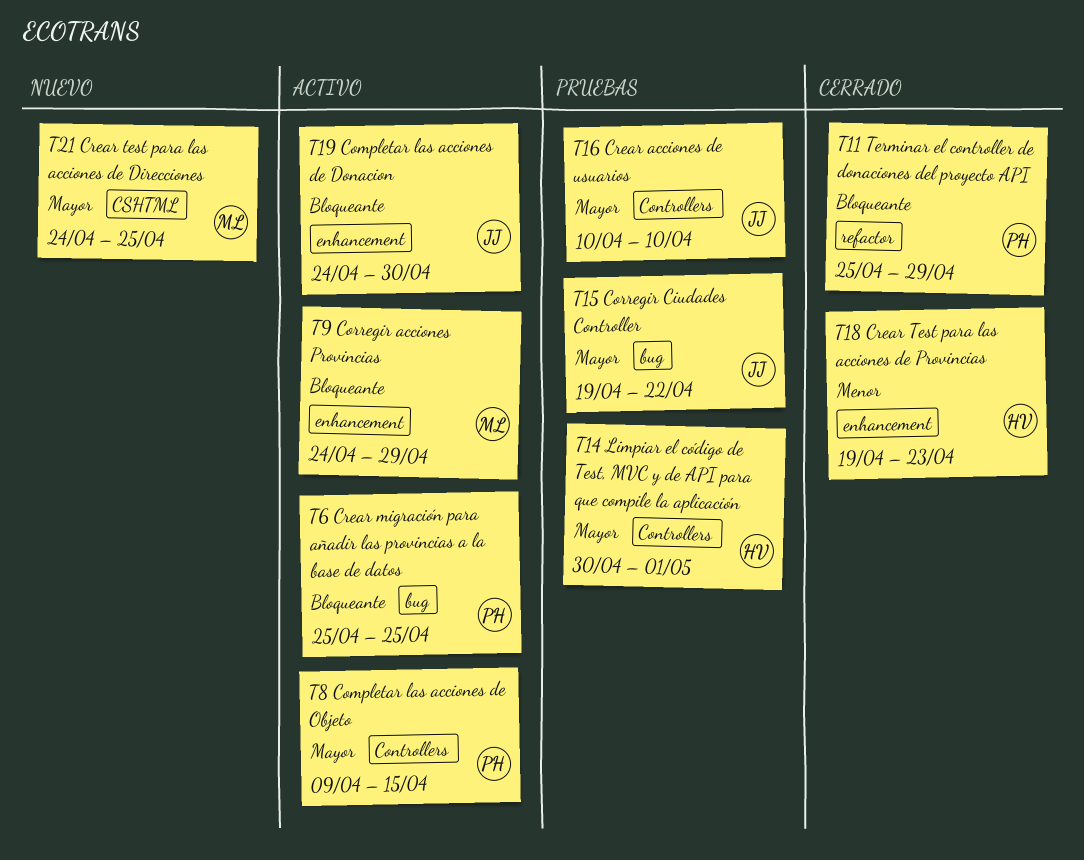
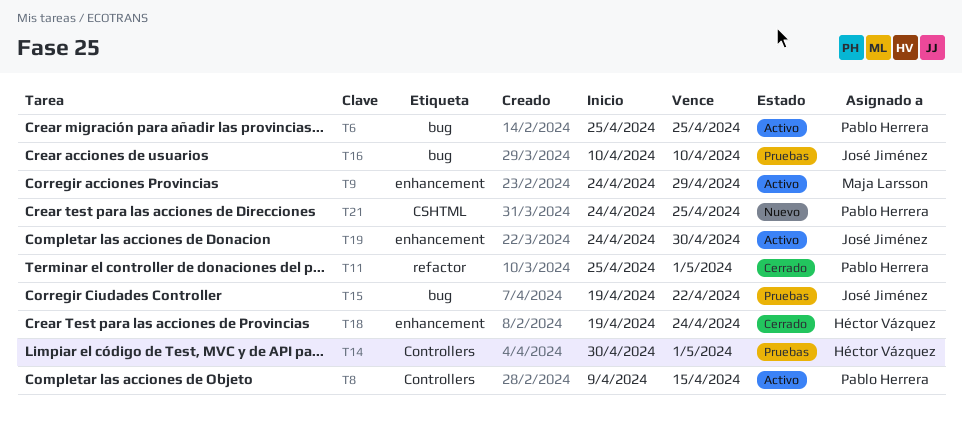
T11, due: Apr 29 -> May 1
T16, label: Controllers -> bug
T18, due: Apr 23 -> Apr 24
T21, owner: Maja Larsson -> Pablo Herrera

